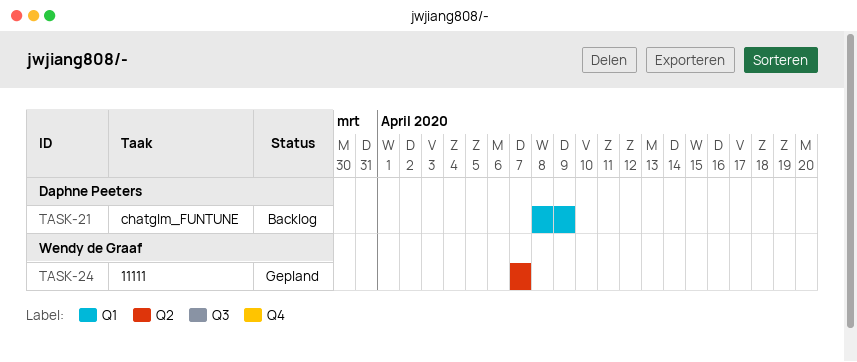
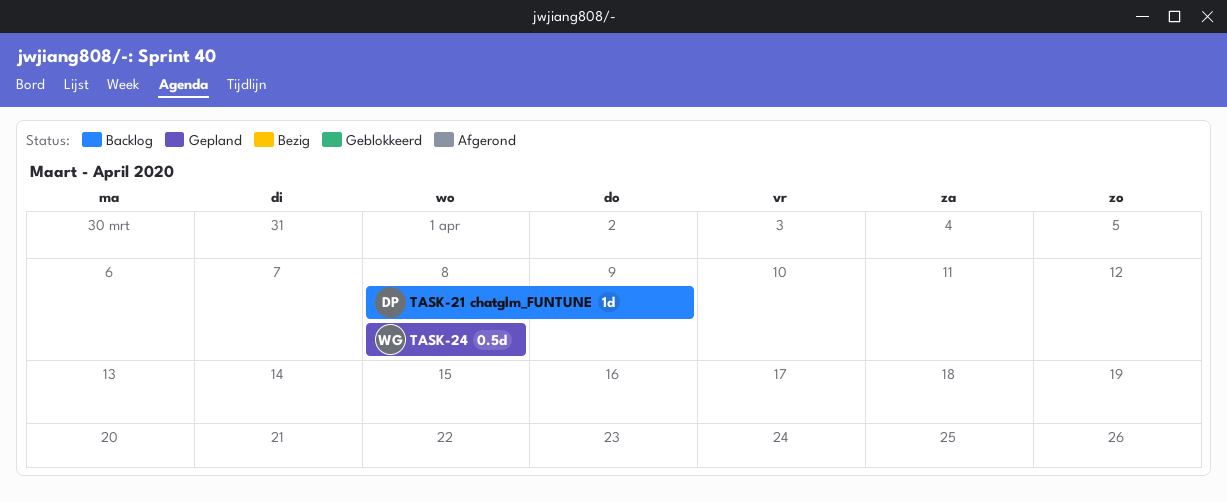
TASK-24, start: Apr 7 -> Apr 8
TASK-24, due: Apr 7 -> Apr 8

